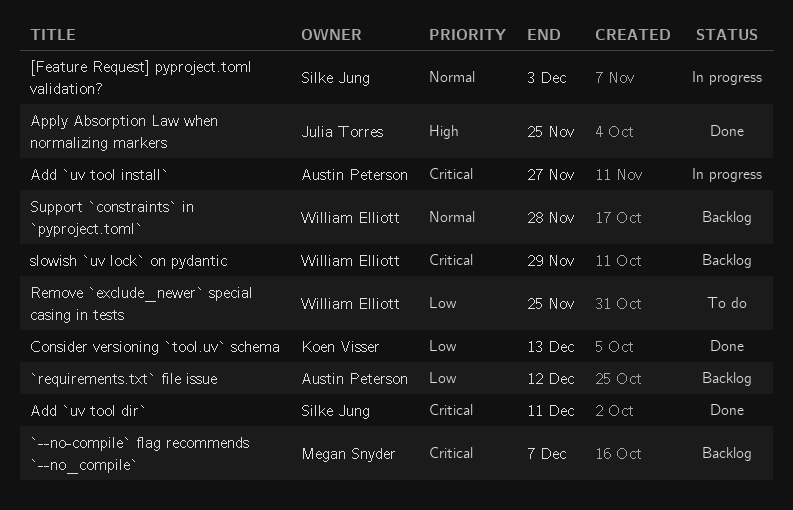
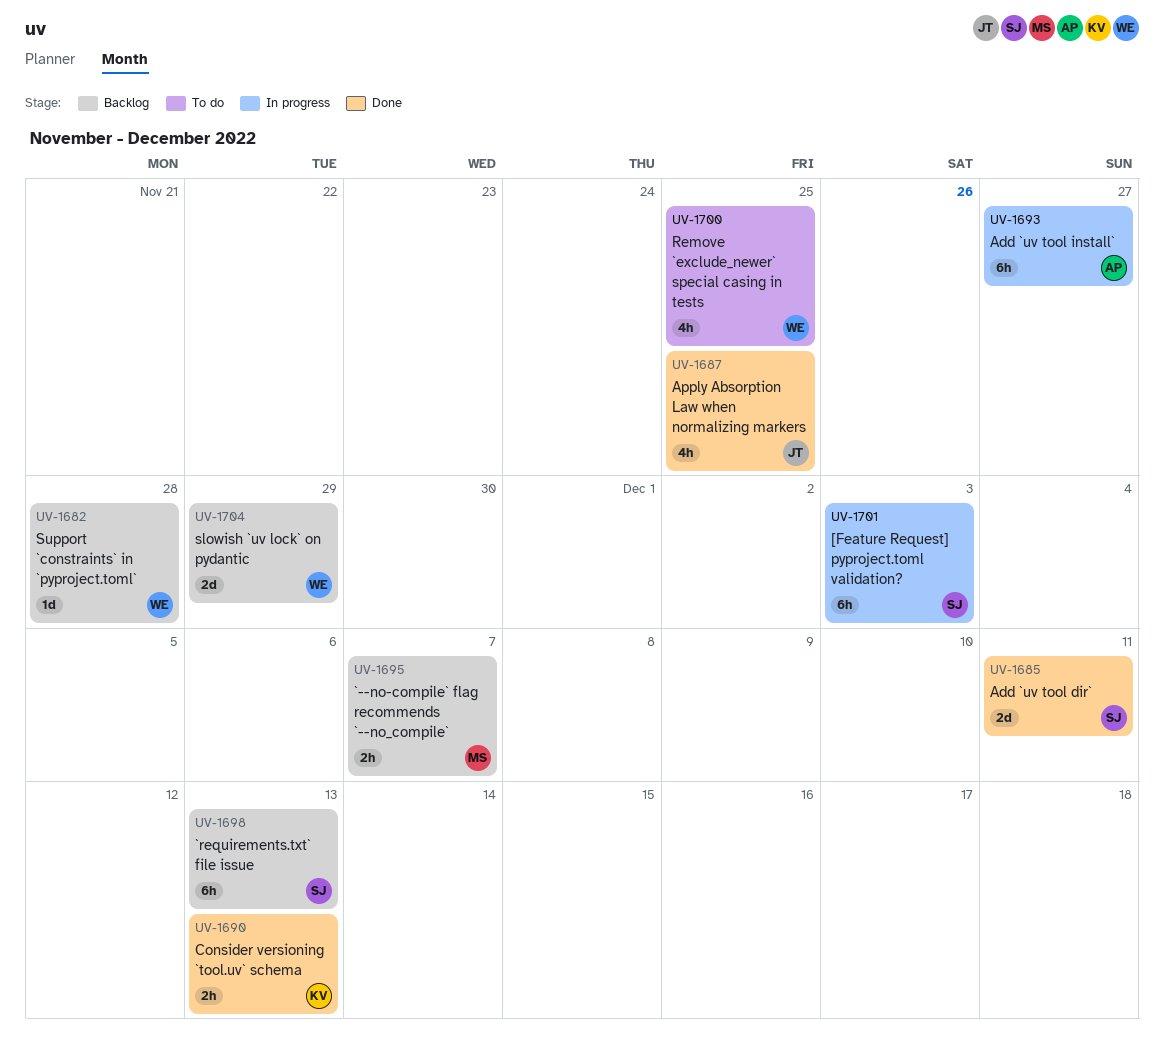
`requirements.txt` file issue, owner: Austin Peterson -> Silke Jung
`requirements.txt` file issue, due: Dec 12 -> Dec 13

